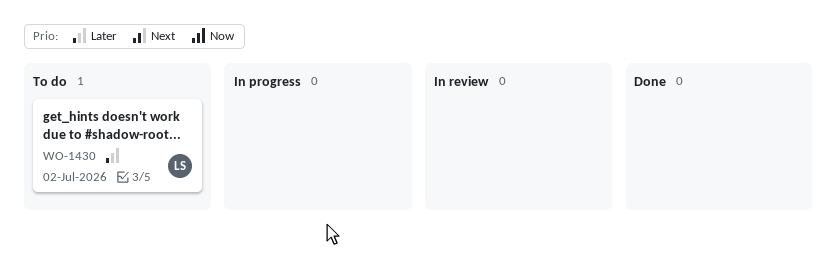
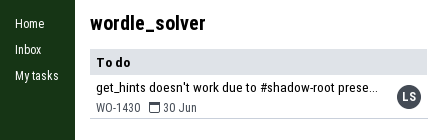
WO-1430, due: Jul 2 -> Jun 30

